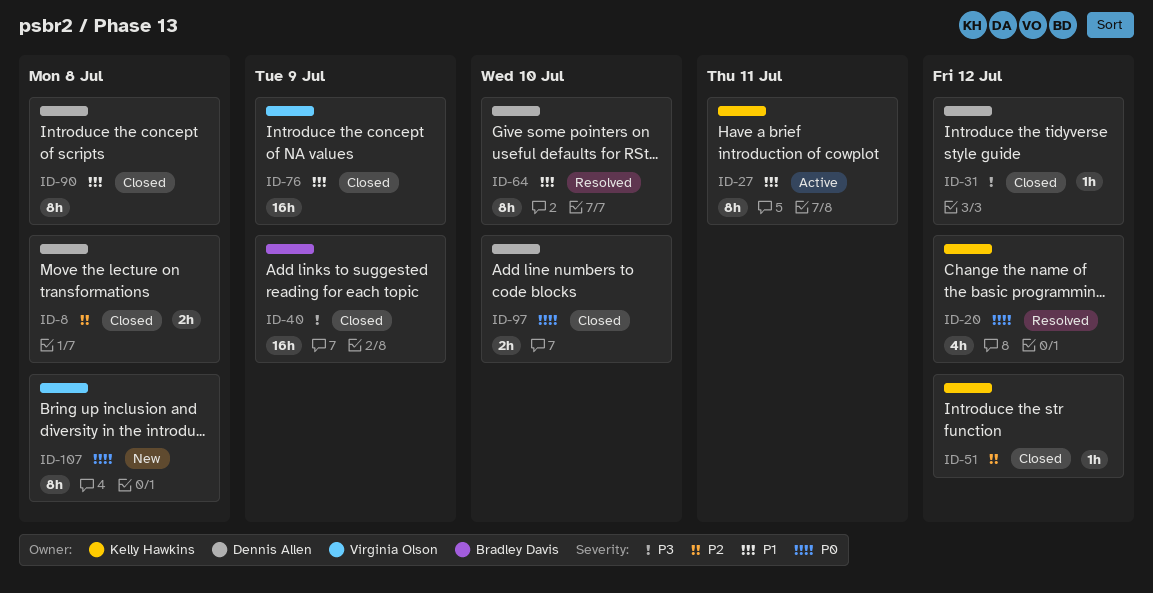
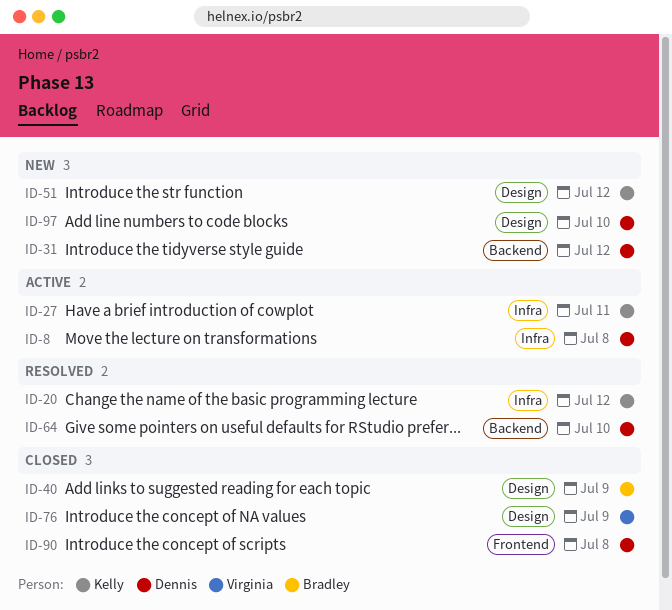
ID-8, status: Closed -> Active
ID-31, status: Closed -> New
ID-51, status: Closed -> New
ID-97, status: Closed -> New
ID-107: present -> none

